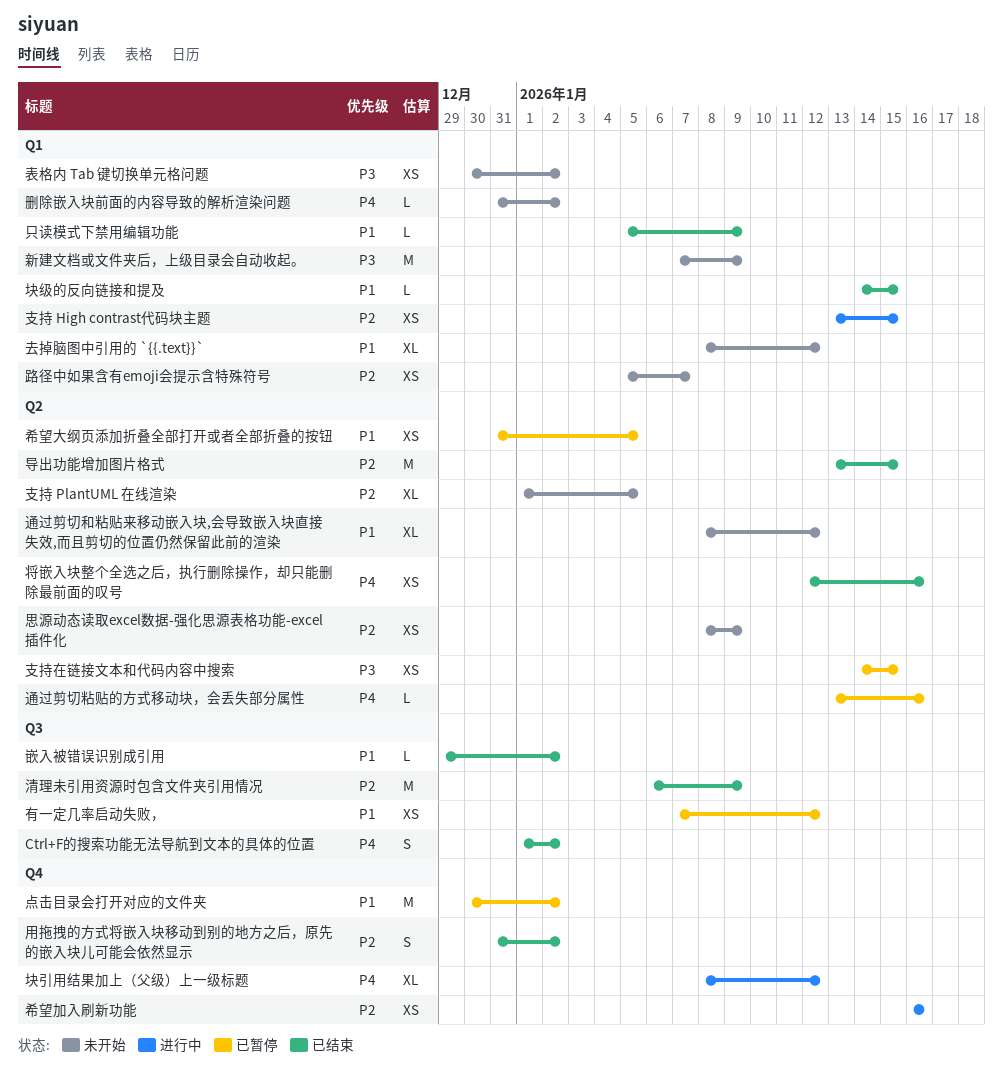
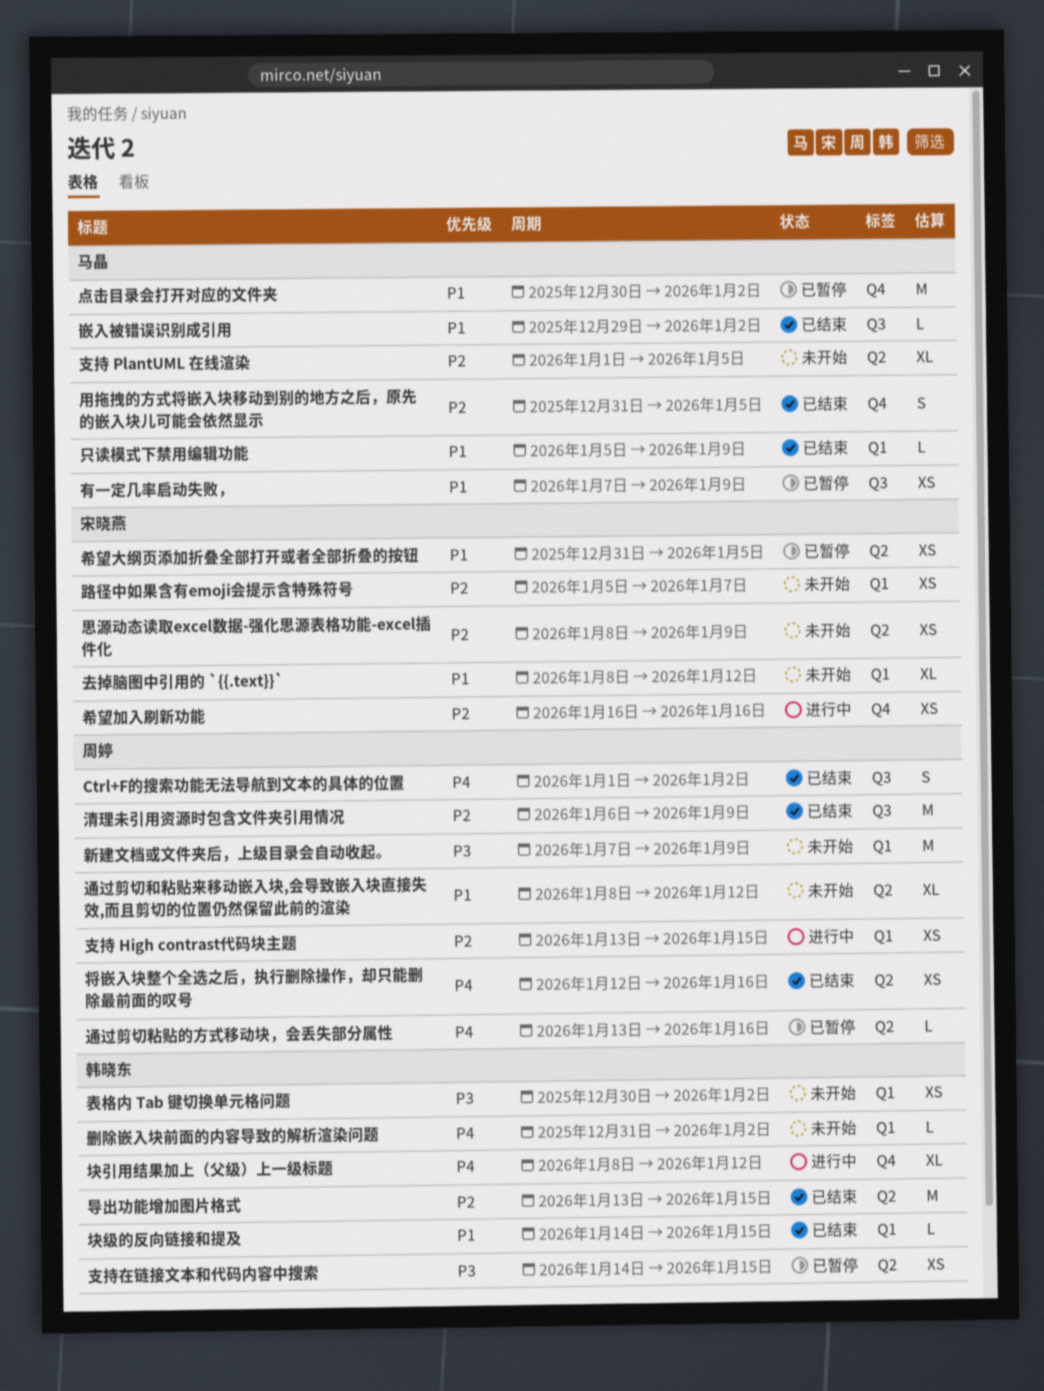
有一定几率启动失败，, due: Jan 12 -> Jan 9
用拖拽的方式将嵌入块移动到别的地方之后，原先的嵌入块儿可能会依然显示, due: Jan 2 -> Jan 5

